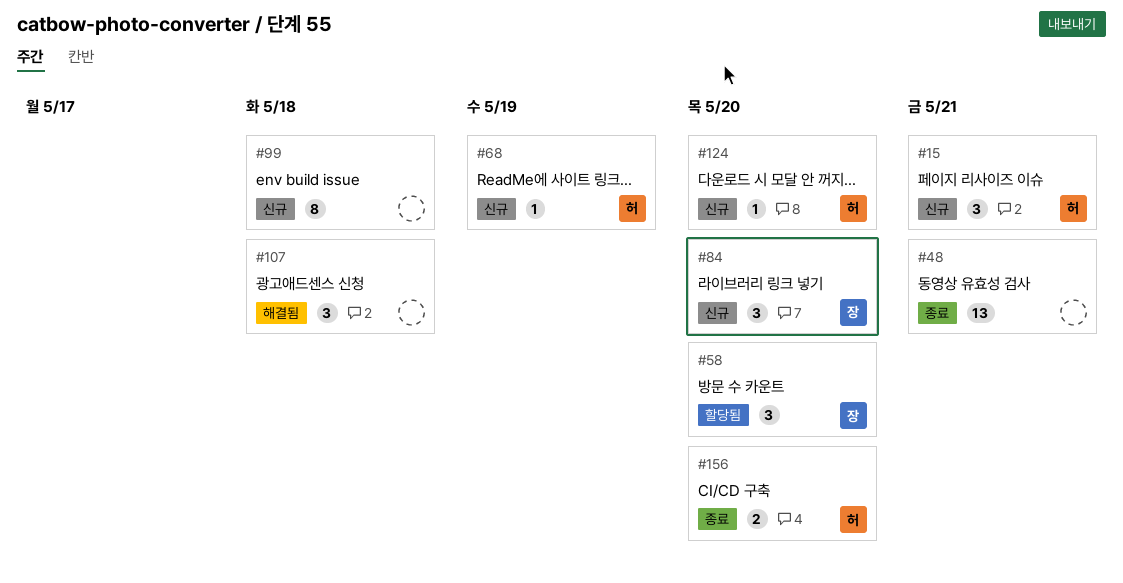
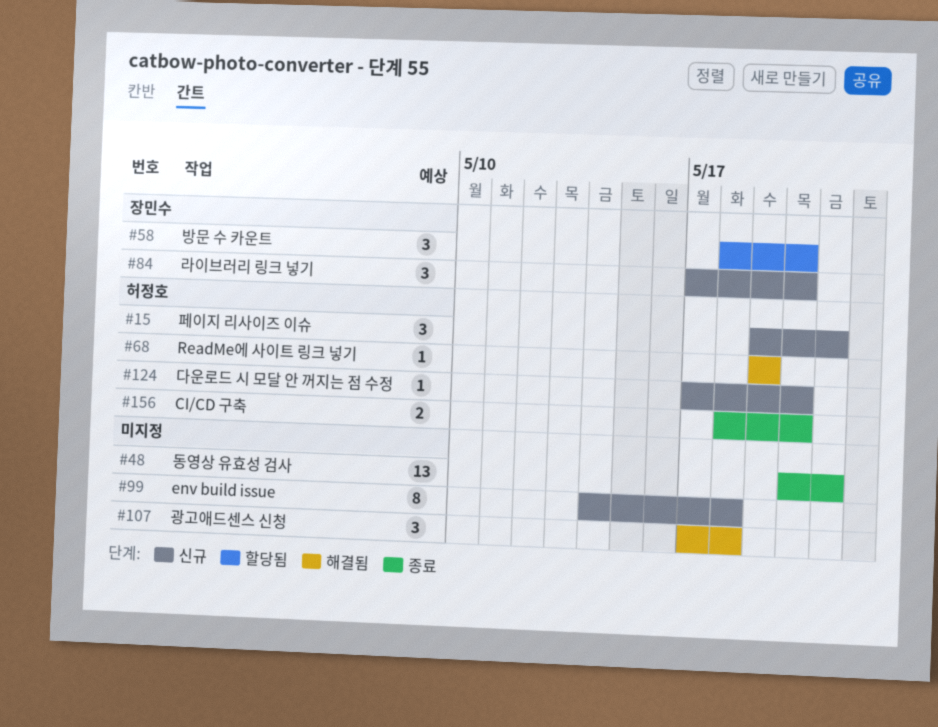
#68, status: 신규 -> 해결됨

